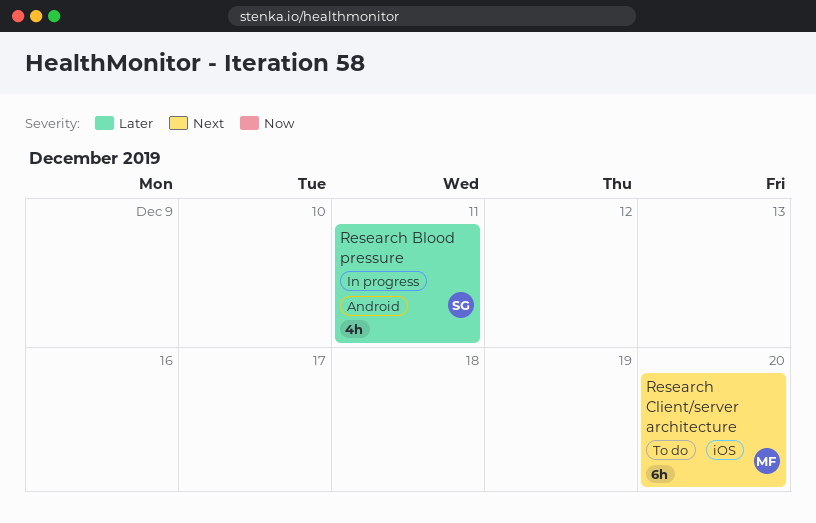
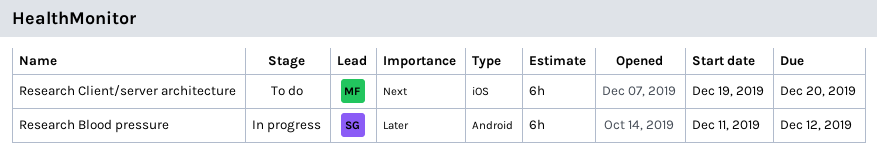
Research Blood pressure, estimate: 4h -> 6h
Research Blood pressure, due: Dec 11 -> Dec 12

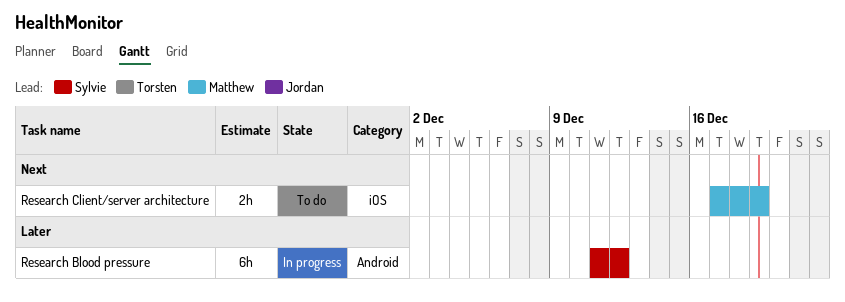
Research Client/server architecture, estimate: 6h -> 2h
Research Client/server architecture, start: Dec 19 -> Dec 17
Research Client/server architecture, due: Dec 20 -> Dec 19

